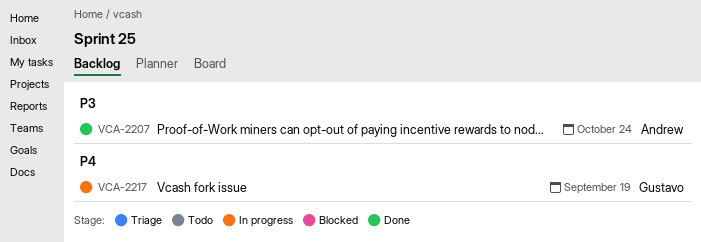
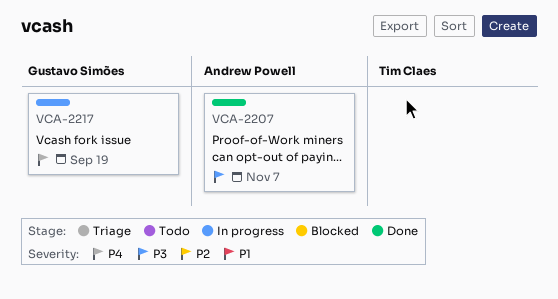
VCA-2207, due: Oct 24 -> Nov 7

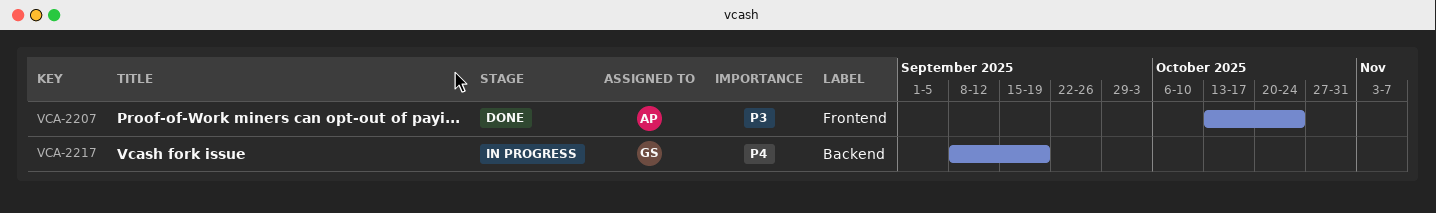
VCA-2207, due: Nov 7 -> Oct 24

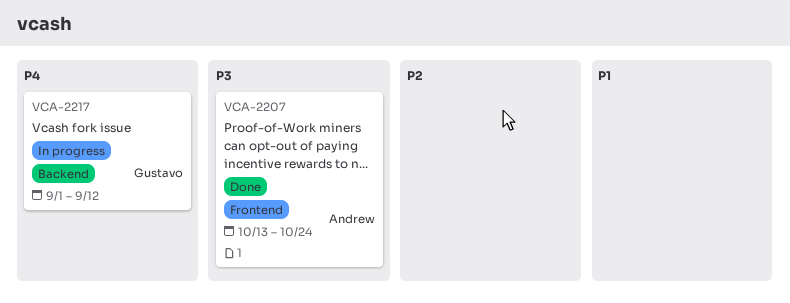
VCA-2217, start: Sep 8 -> Sep 1
VCA-2217, due: Sep 19 -> Sep 12

